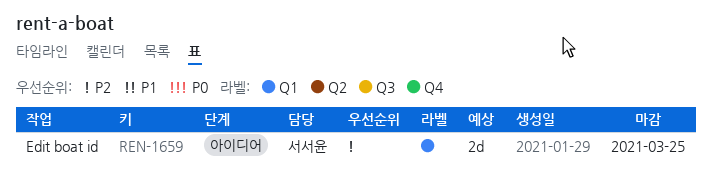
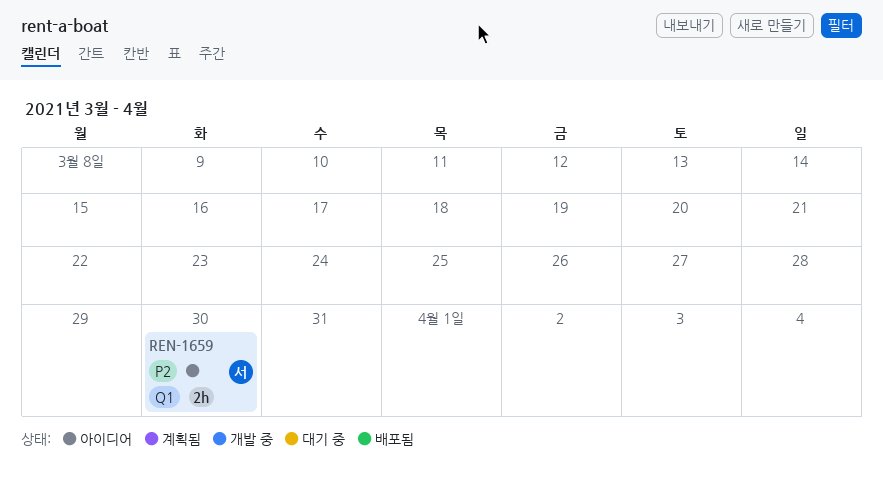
REN-1659, estimate: 2d -> 2h
REN-1659, due: Mar 25 -> Mar 30

